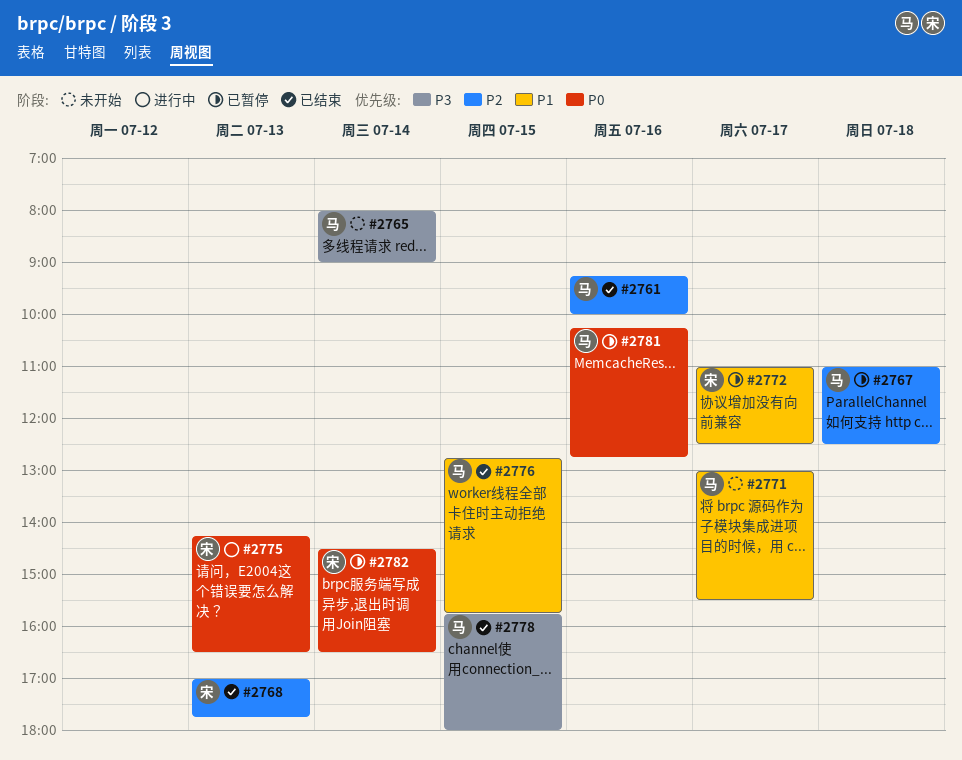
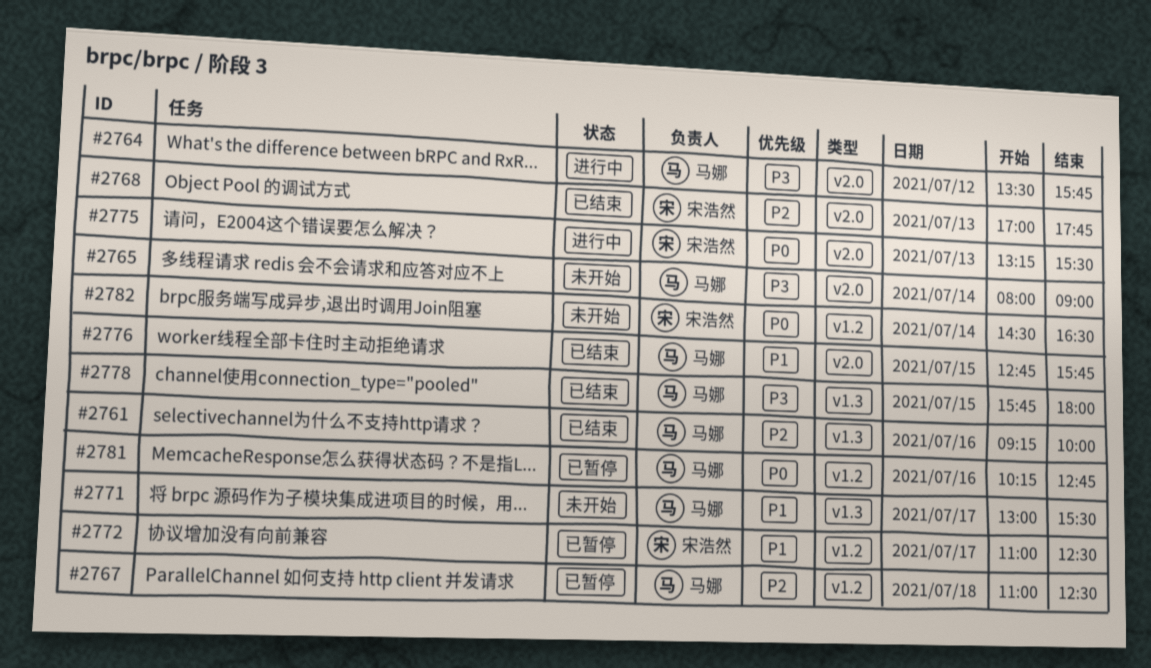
#2764: none -> present
#2775, begins: 14:15 -> 13:15
#2775, ends: 16:30 -> 15:30
#2782, status: 已暂停 -> 未开始

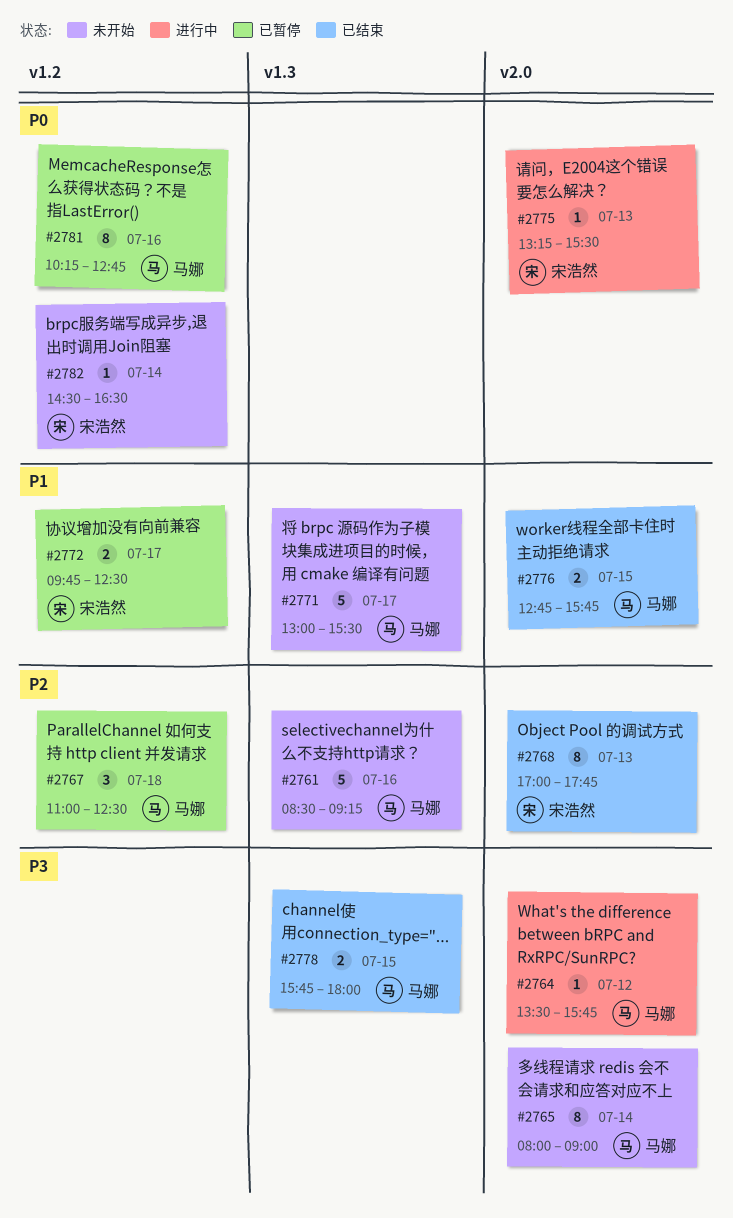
#2761, status: 已结束 -> 未开始
#2761, begins: 09:15 -> 08:30
#2761, ends: 10:00 -> 09:15
#2772, begins: 11:00 -> 09:45

